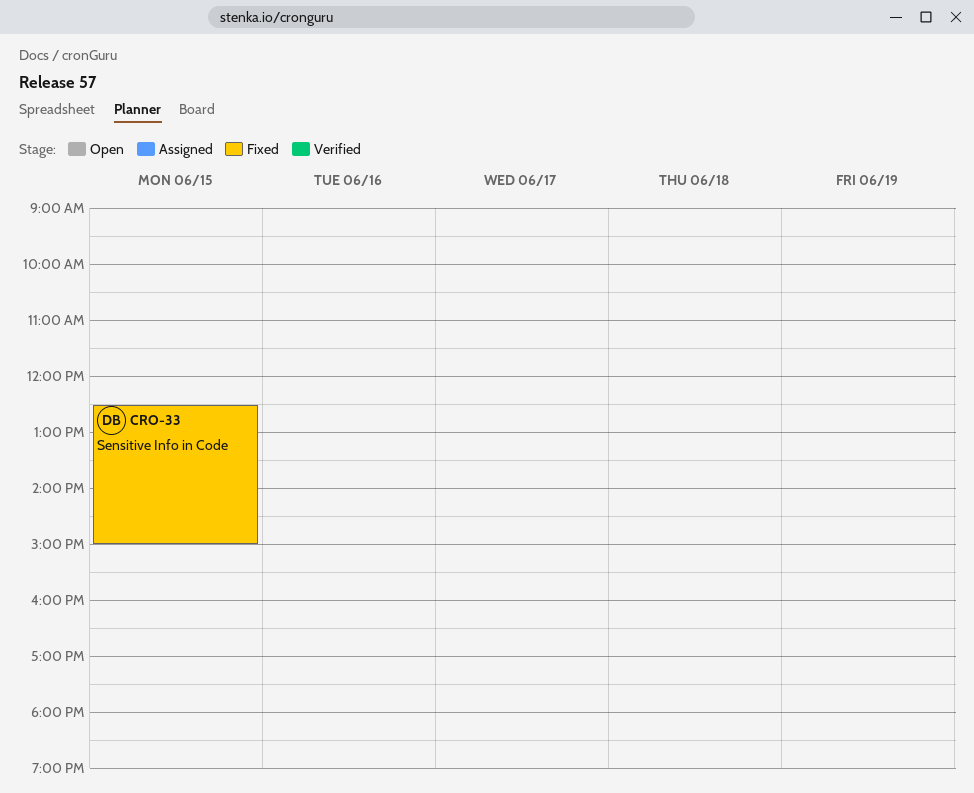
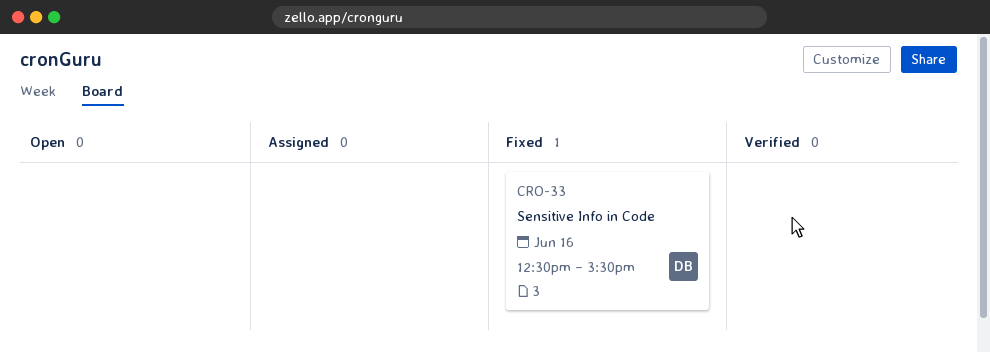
CRO-33, day: Jun 15 -> Jun 16
CRO-33, ends: 15:00 -> 15:30

